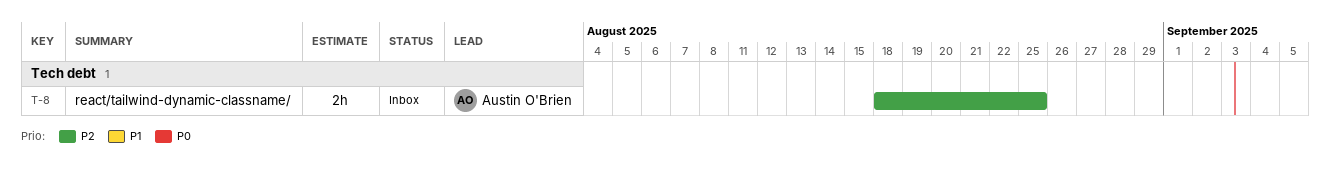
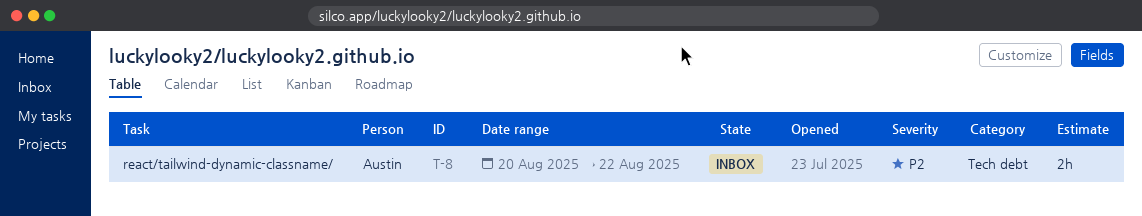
T-8, start: Aug 18 -> Aug 20
T-8, due: Aug 25 -> Aug 22

